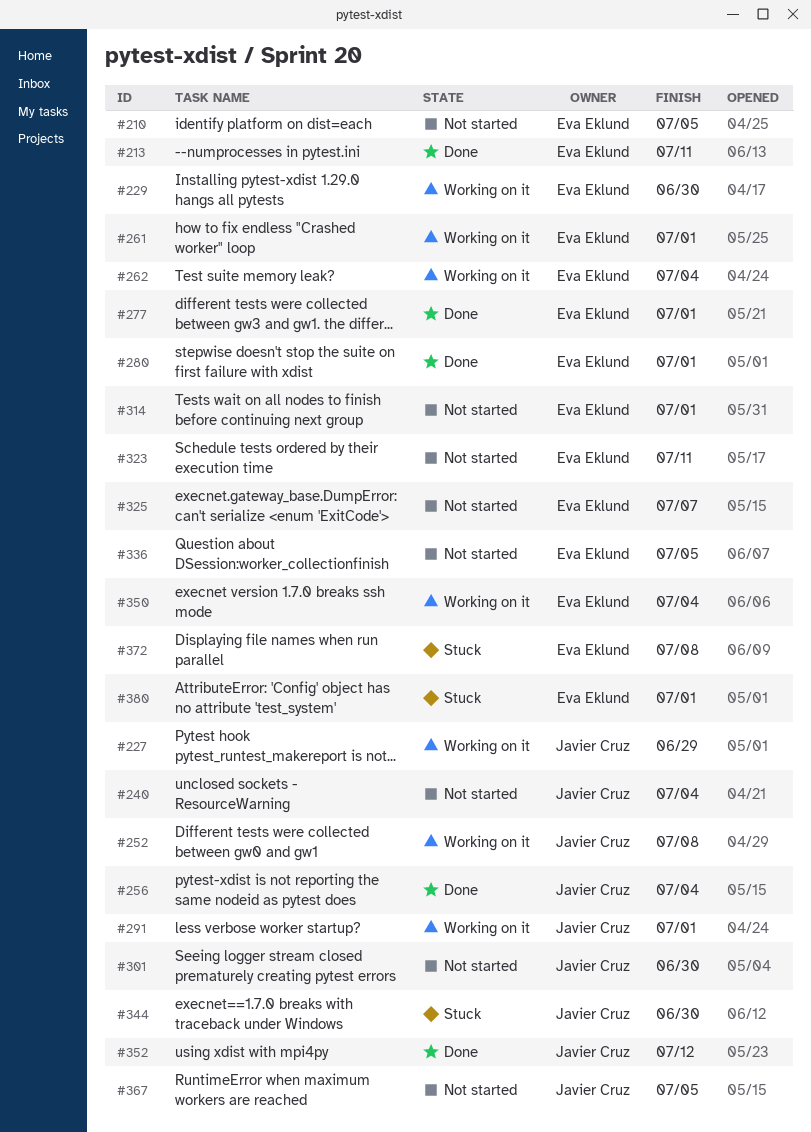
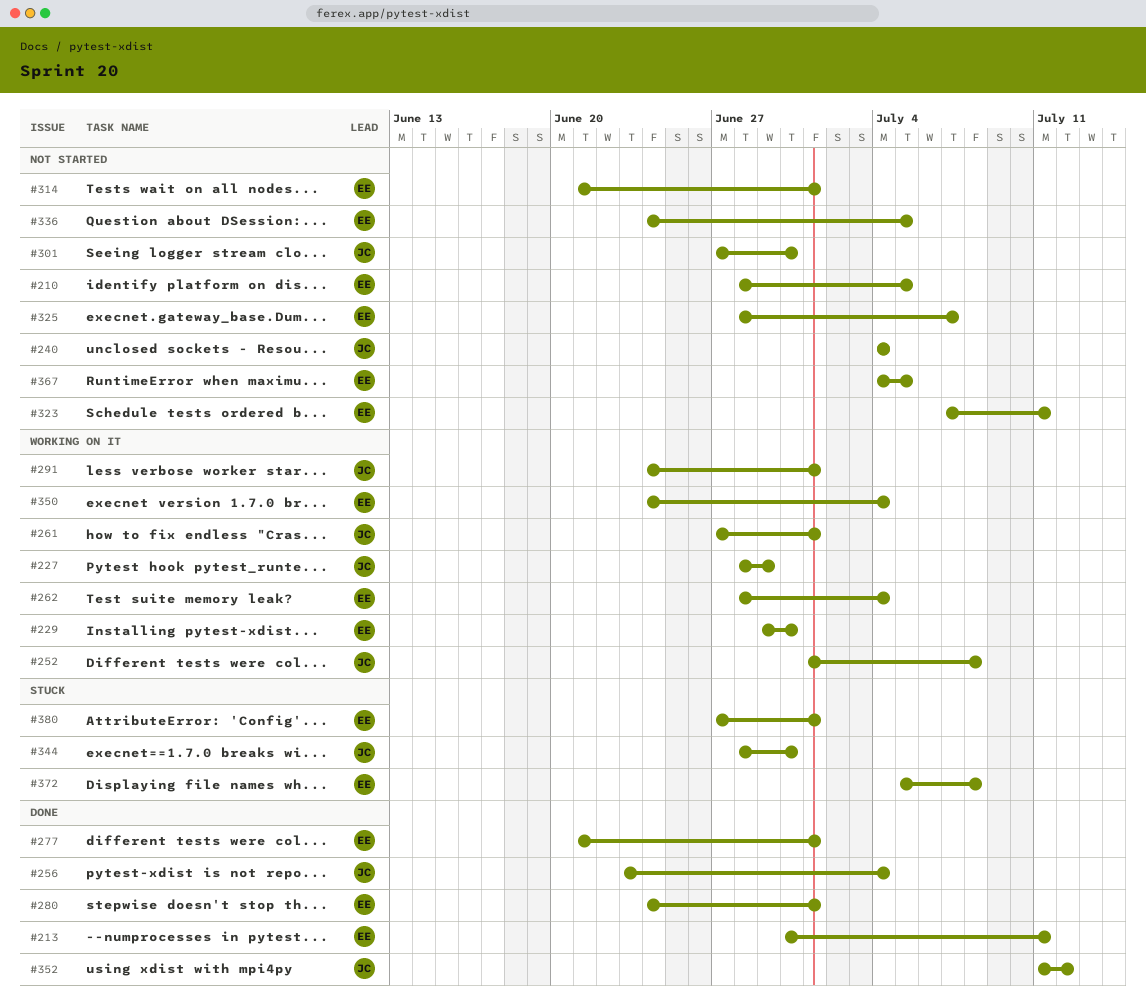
#261, owner: Eva Eklund -> Javier Cruz
#367, owner: Javier Cruz -> Eva Eklund

